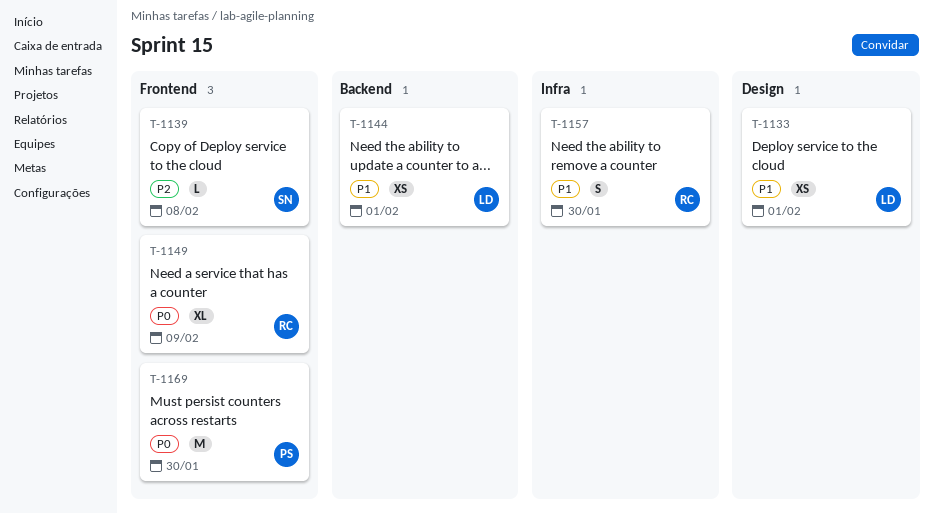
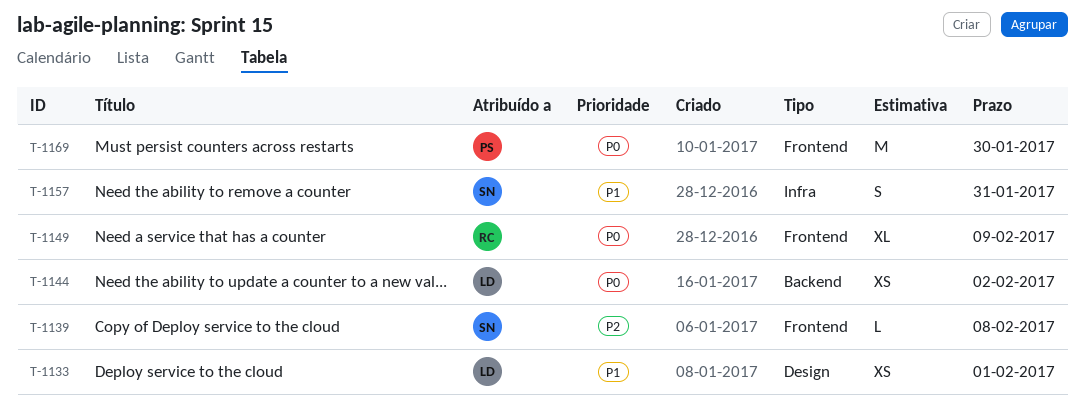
T-1144, priority: P1 -> P0
T-1144, due: Feb 1 -> Feb 2
T-1157, owner: RC -> SN
T-1157, due: Jan 30 -> Jan 31

